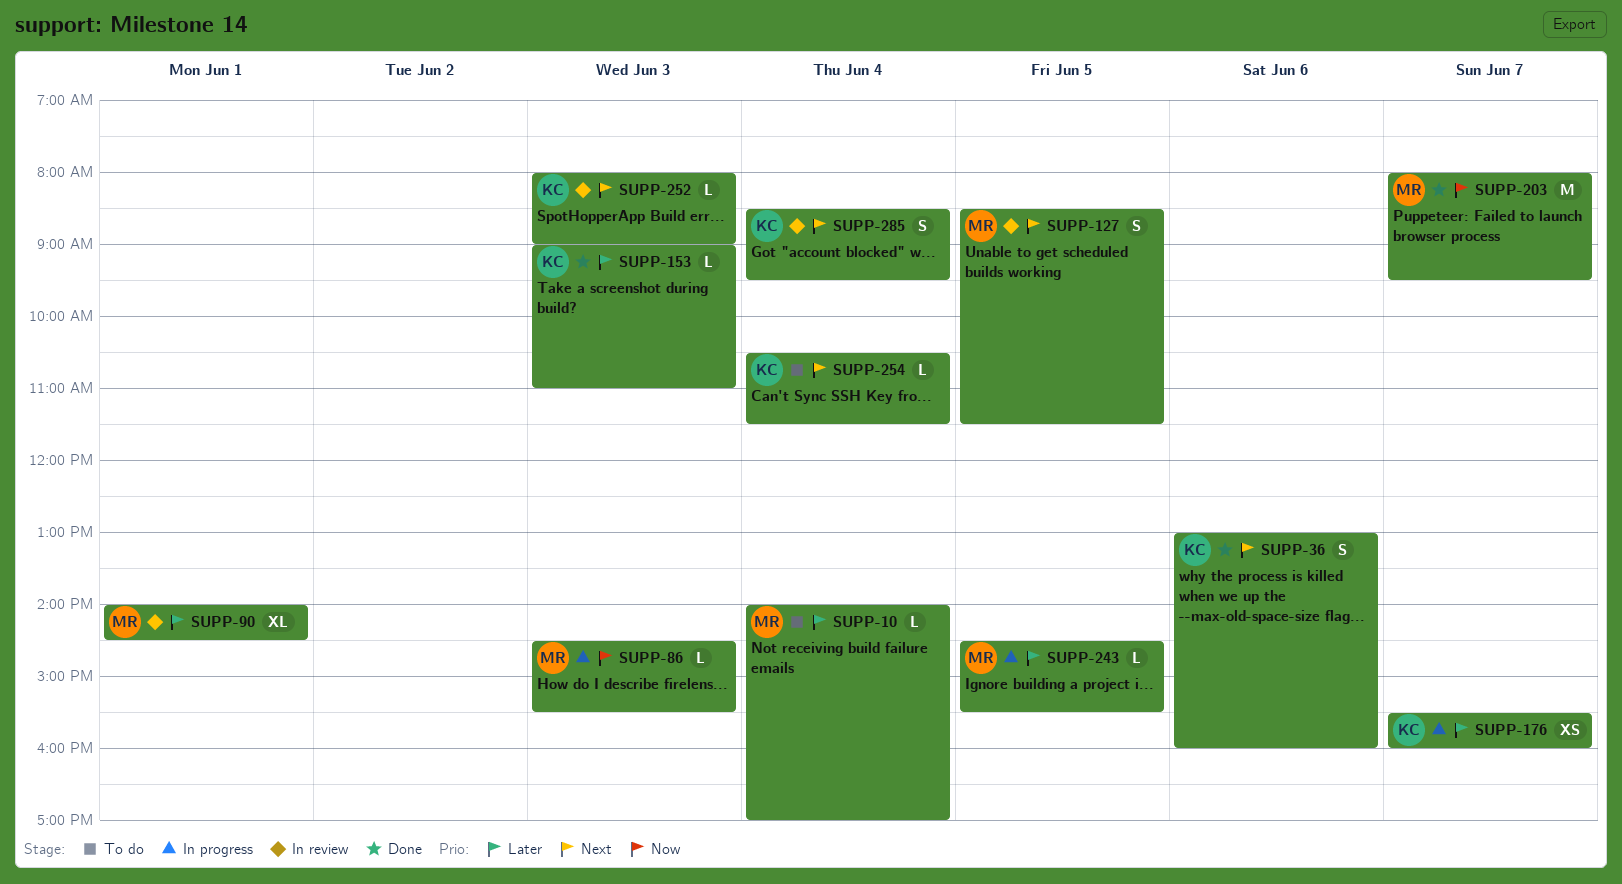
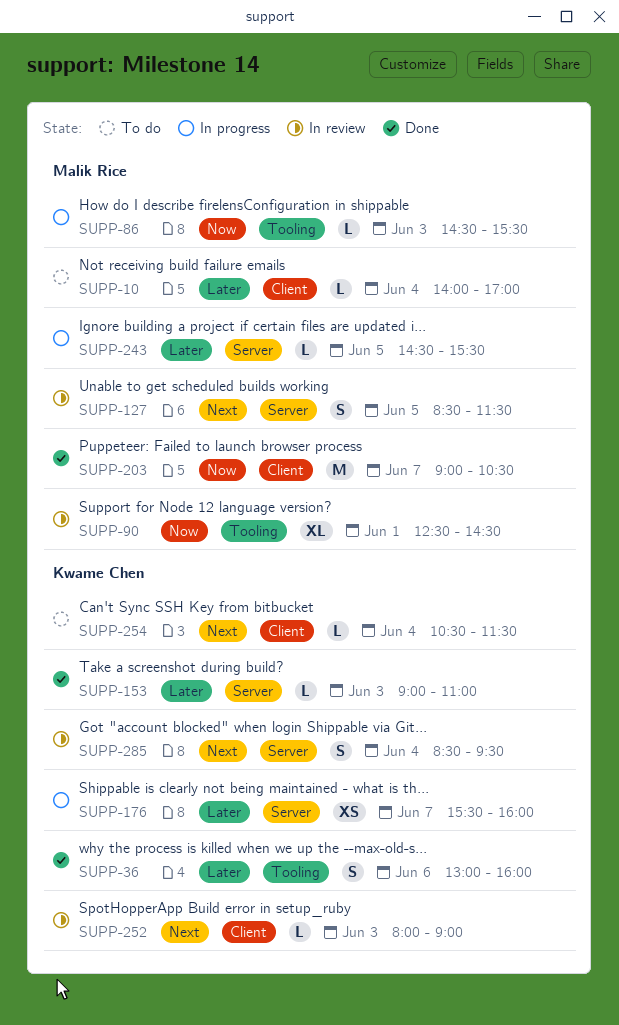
SUPP-36, priority: Next -> Later
SUPP-90, priority: Later -> Now
SUPP-90, begins: 14:00 -> 12:30
SUPP-203, begins: 08:00 -> 09:00
SUPP-203, ends: 09:30 -> 10:30

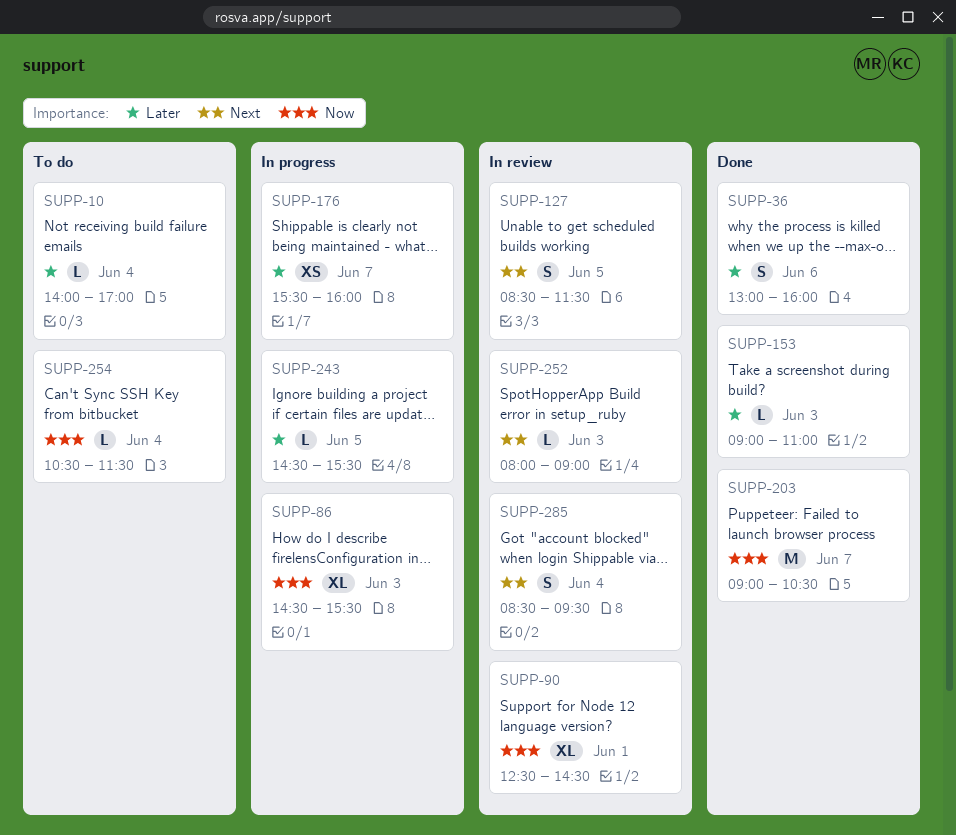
SUPP-86, estimate: L -> XL
SUPP-254, priority: Next -> Now

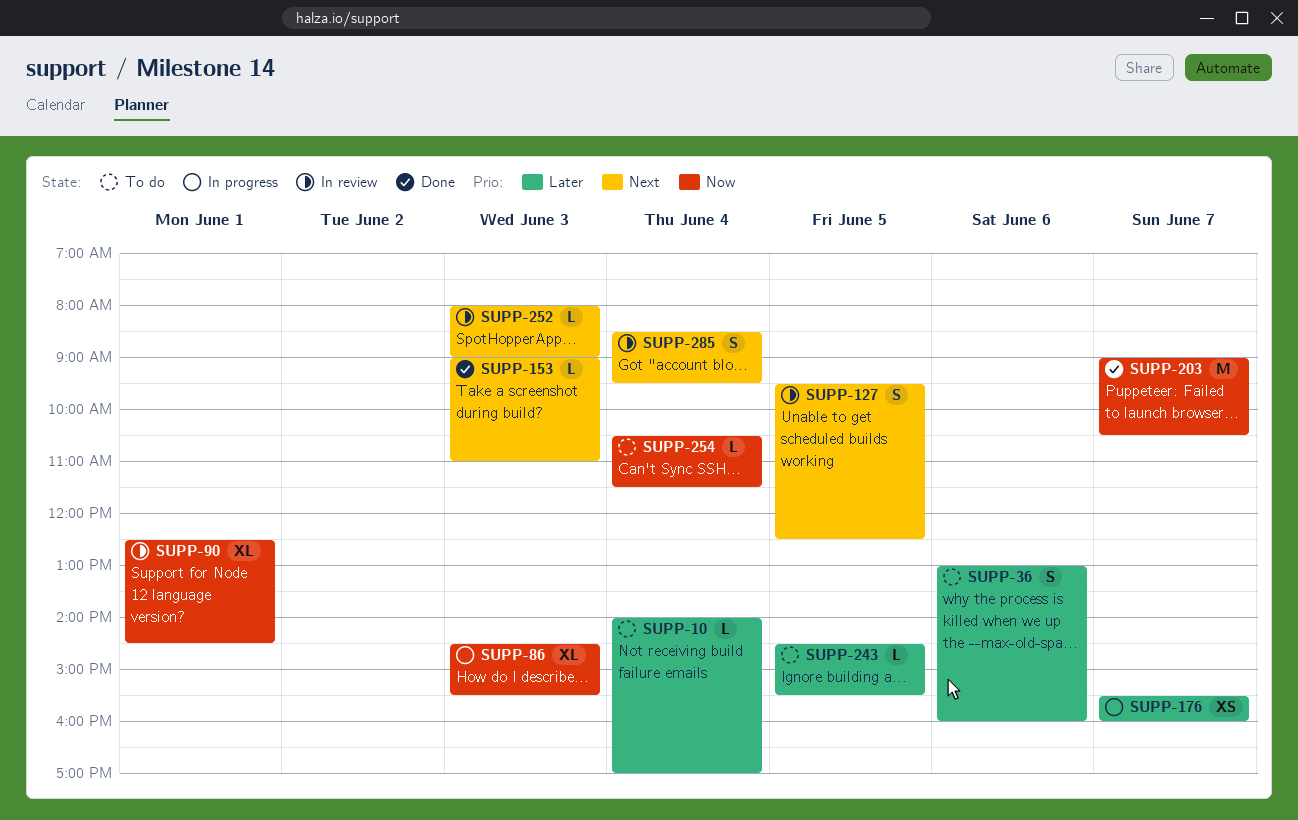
SUPP-36, status: Done -> To do
SUPP-127, begins: 08:30 -> 09:30
SUPP-127, ends: 11:30 -> 12:30
SUPP-153, priority: Later -> Next
SUPP-243, status: In progress -> To do

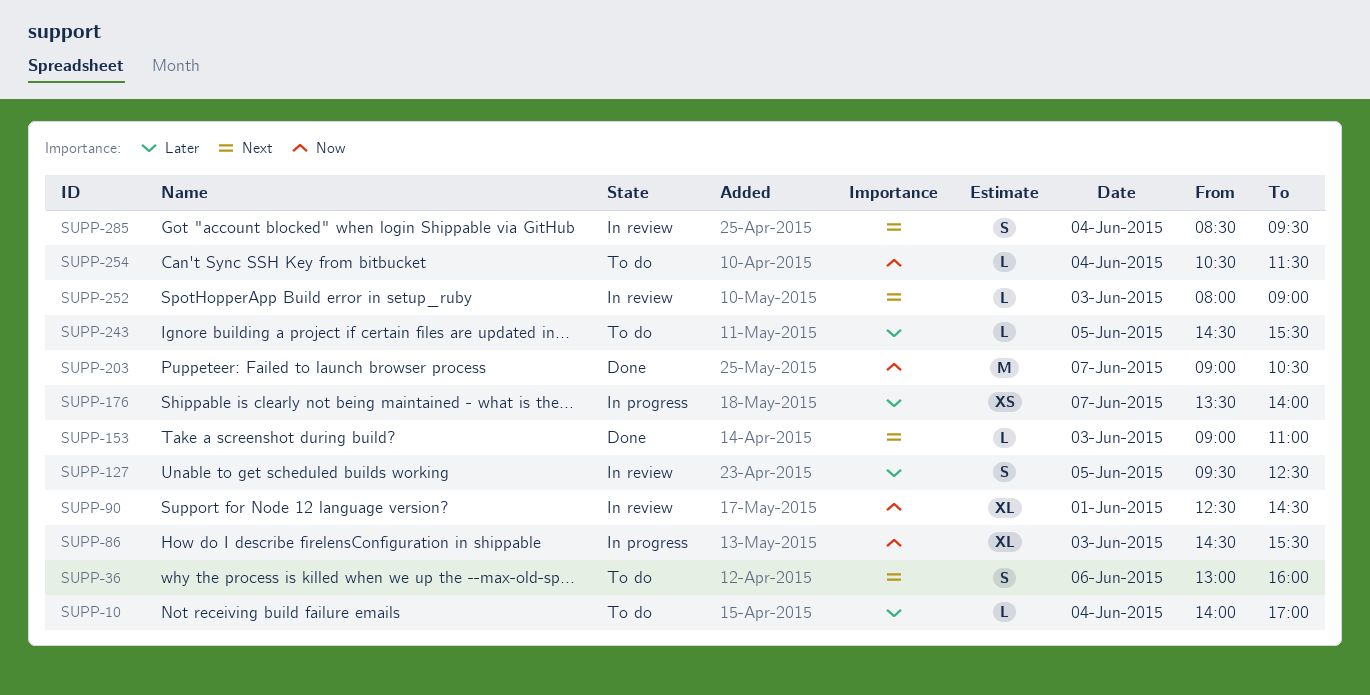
SUPP-36, priority: Later -> Next
SUPP-127, priority: Next -> Later
SUPP-176, begins: 15:30 -> 13:30
SUPP-176, ends: 16:00 -> 14:00

